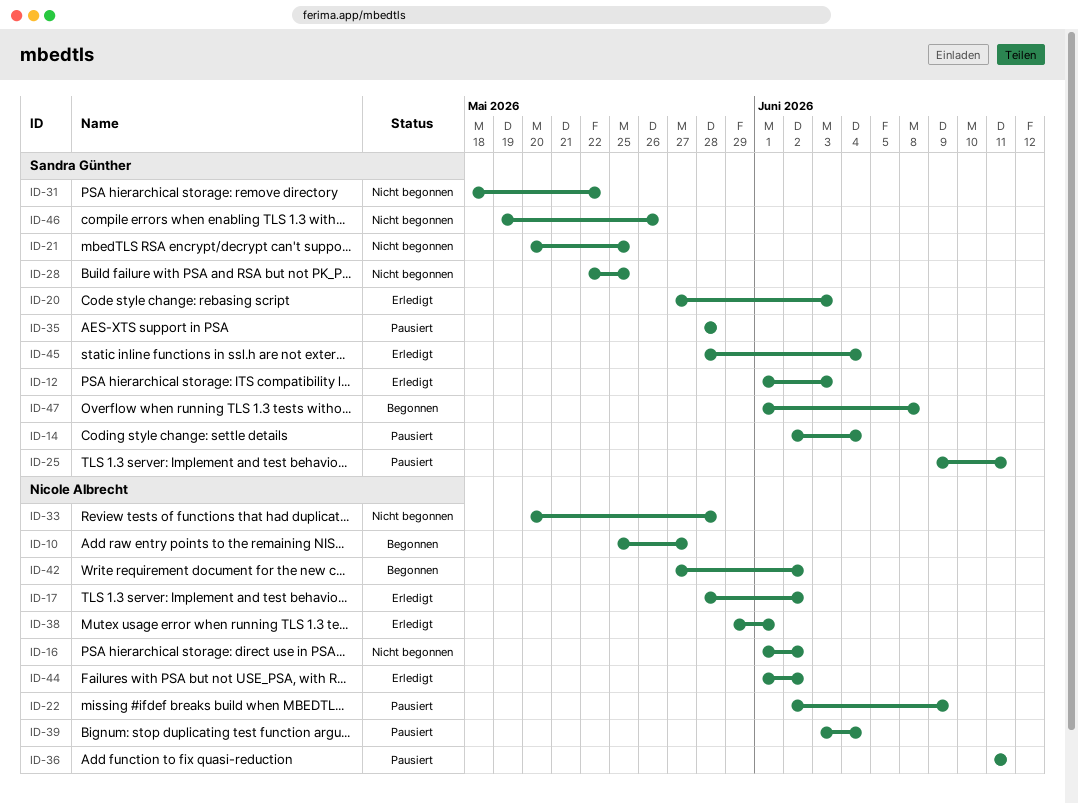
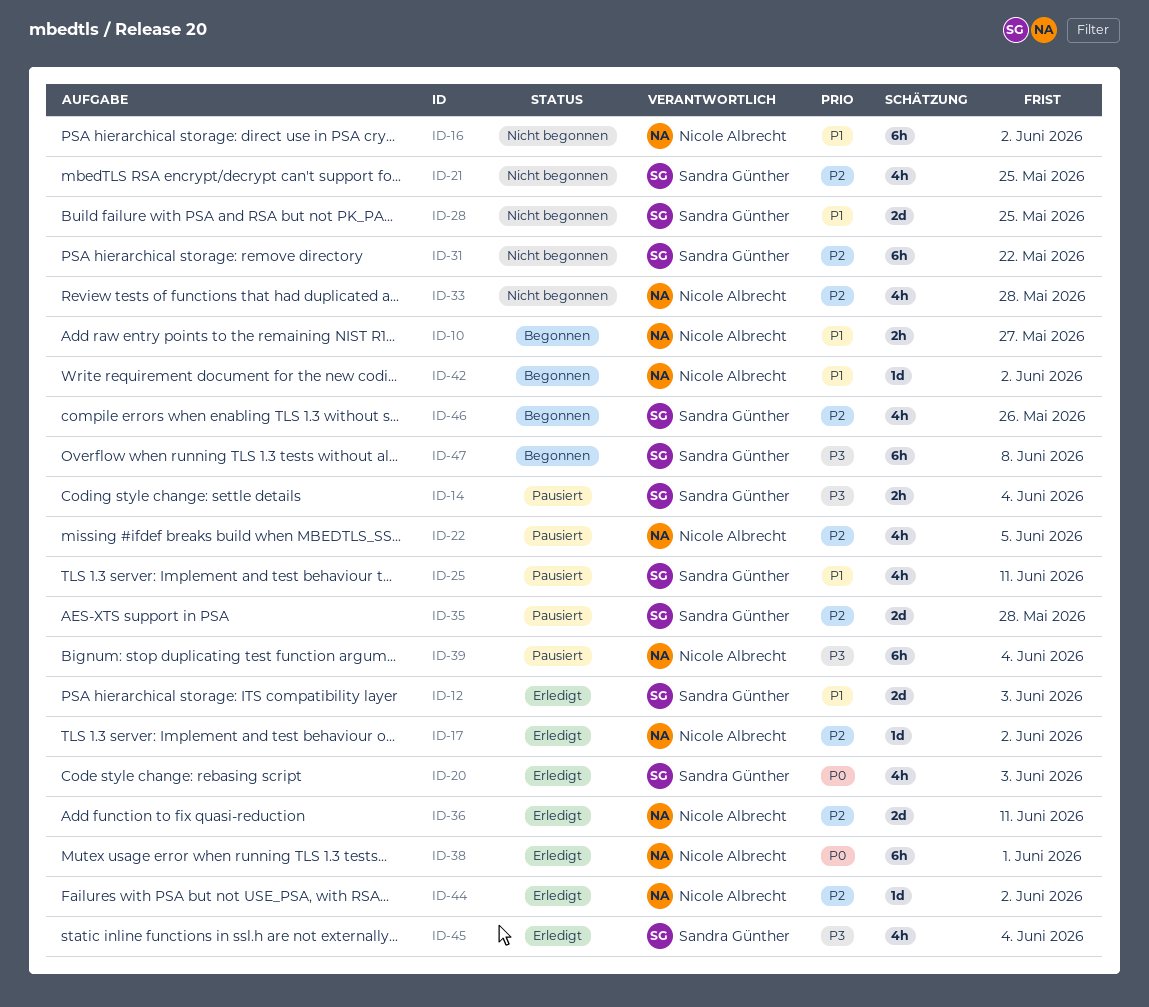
ID-22, due: Jun 9 -> Jun 5
ID-36, status: Pausiert -> Erledigt
ID-46, status: Nicht begonnen -> Begonnen

